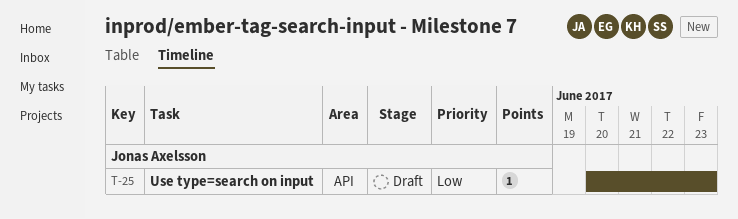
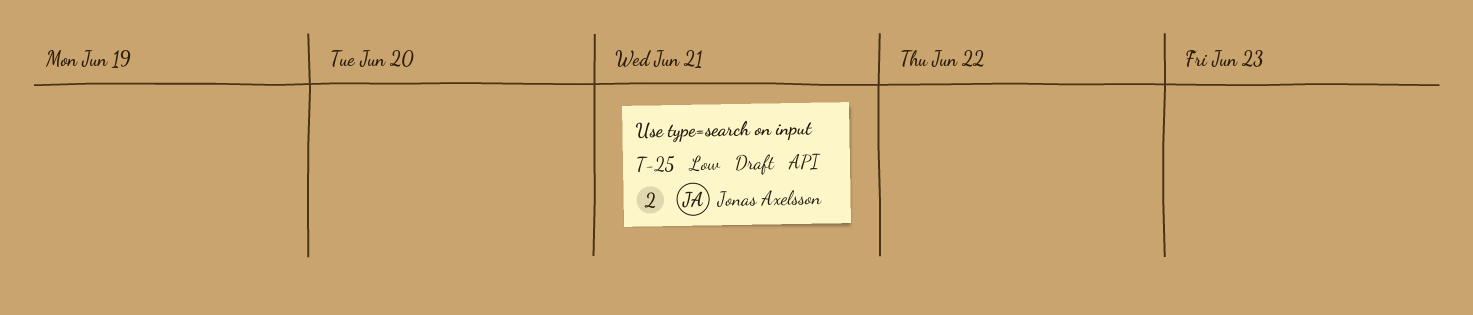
T-25, estimate: 1 -> 2
T-25, due: Jun 23 -> Jun 21

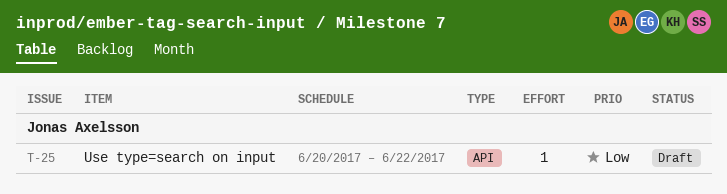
T-25, estimate: 2 -> 1
T-25, due: Jun 21 -> Jun 22

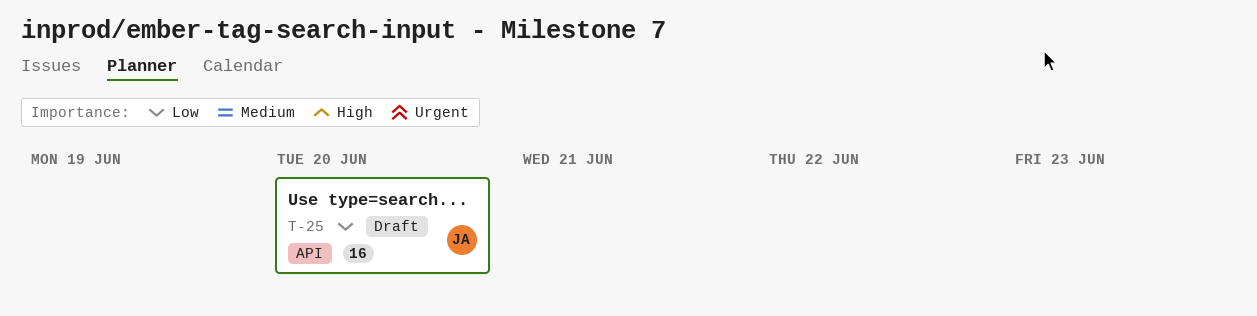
T-25, estimate: 1 -> 16
T-25, due: Jun 22 -> Jun 20

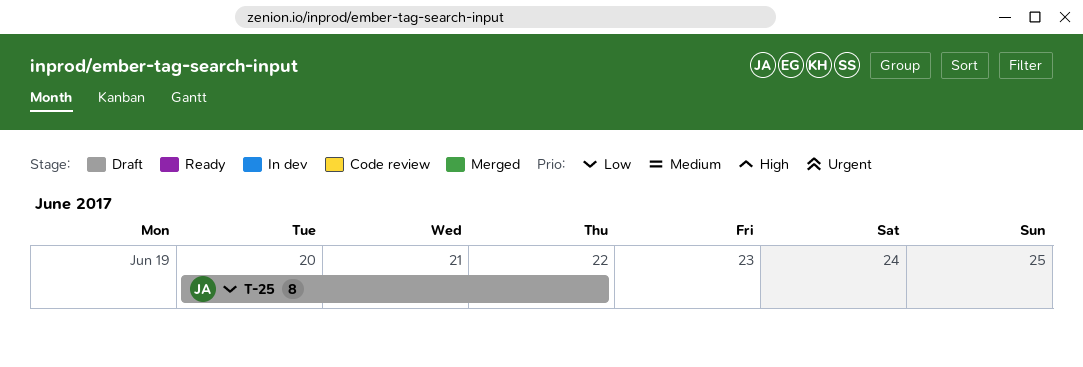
T-25, estimate: 16 -> 8
T-25, due: Jun 20 -> Jun 22

